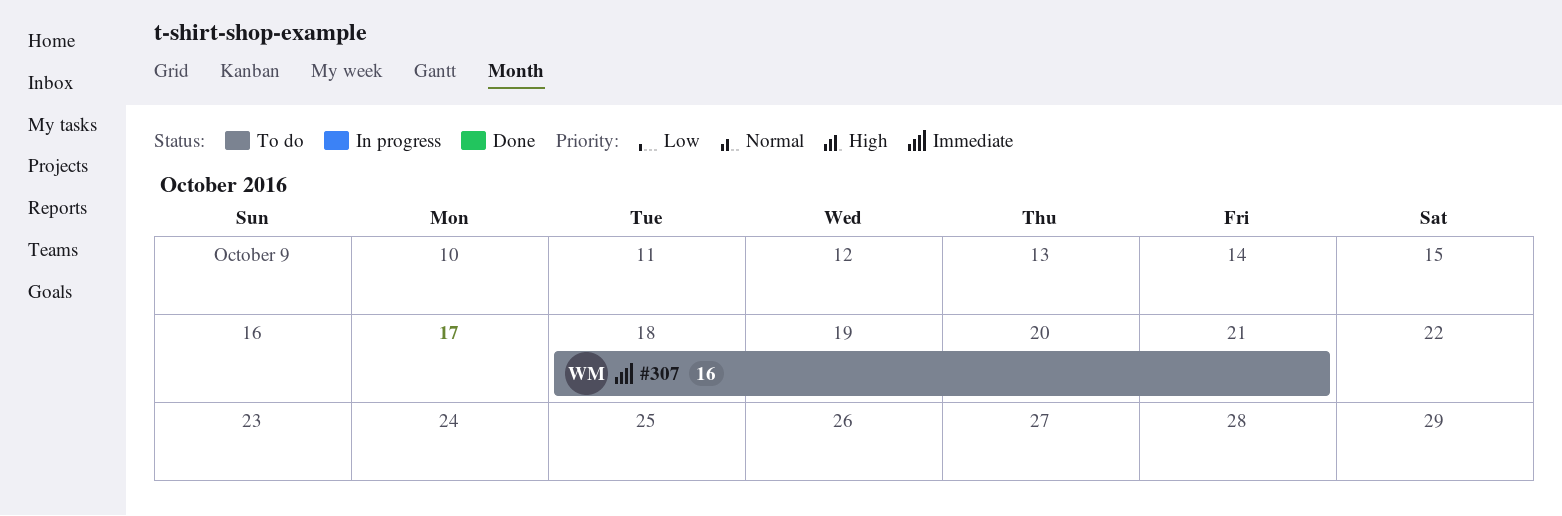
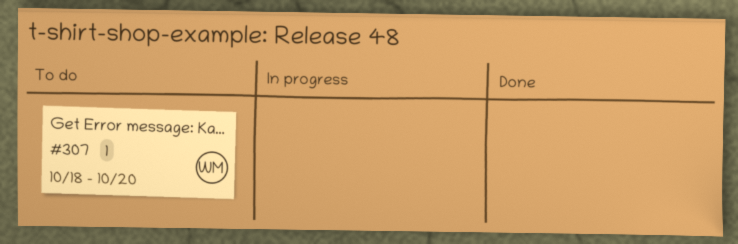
#307, estimate: 16 -> 1
#307, due: Oct 21 -> Oct 20

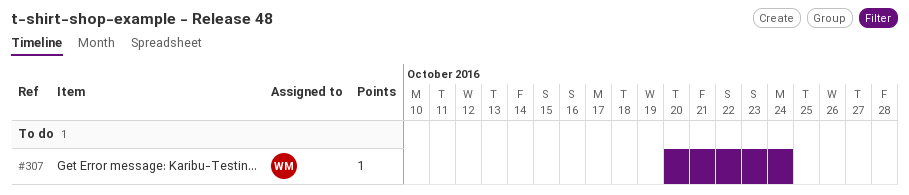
#307, start: Oct 18 -> Oct 20
#307, due: Oct 20 -> Oct 24

